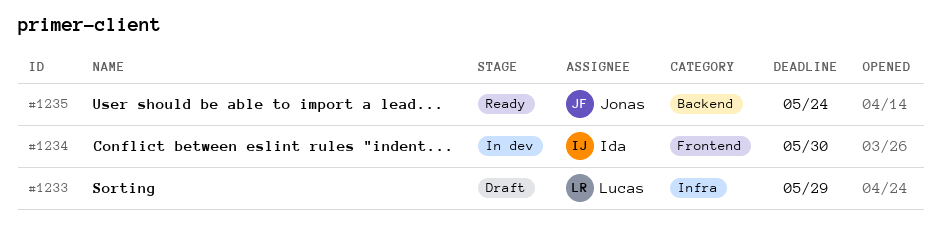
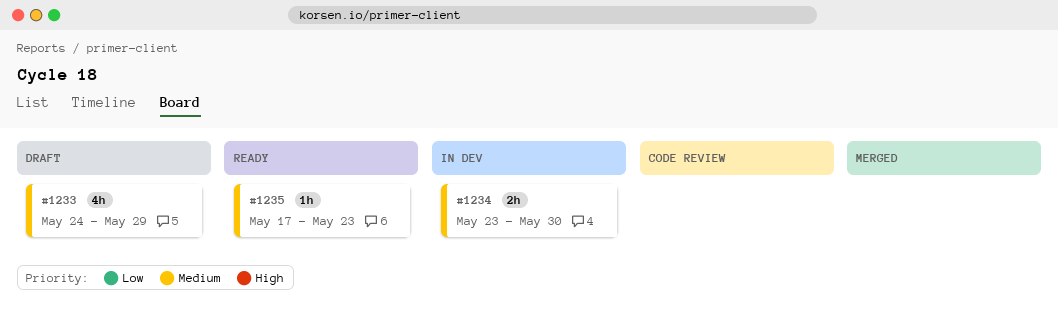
#1235, due: May 24 -> May 23

